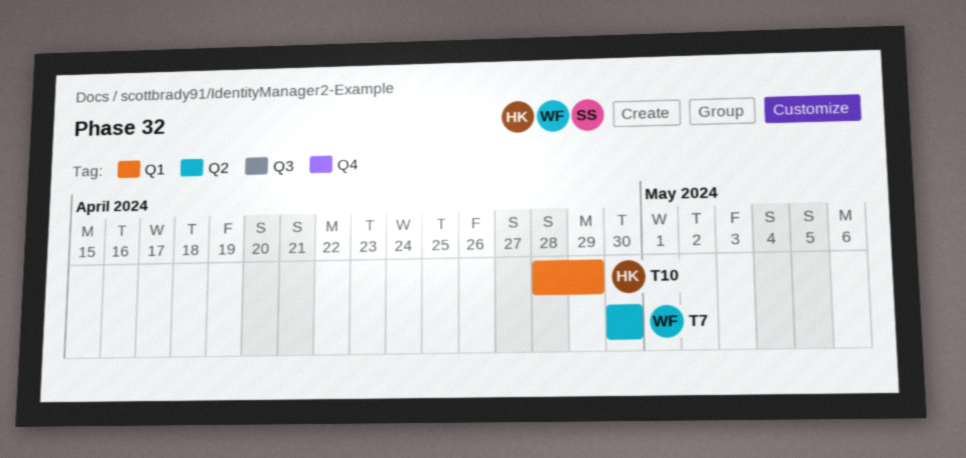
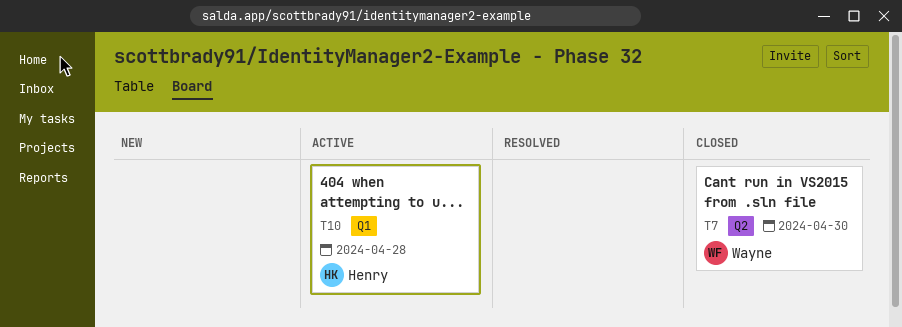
T10, due: Apr 29 -> Apr 28

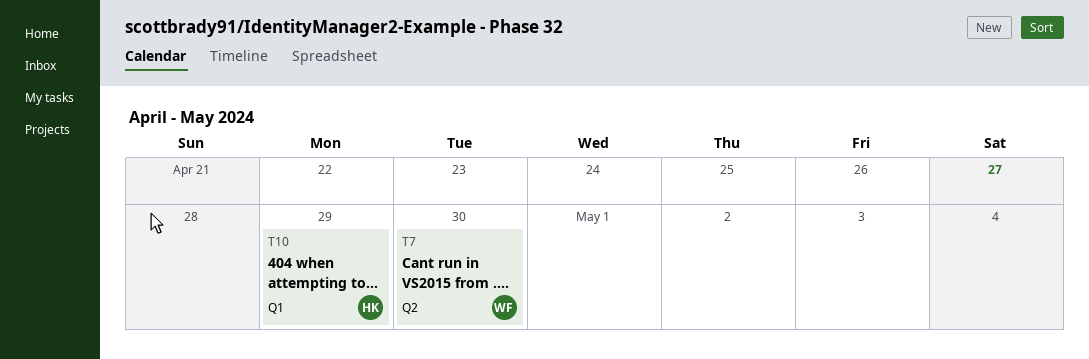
T10, due: Apr 28 -> Apr 29

